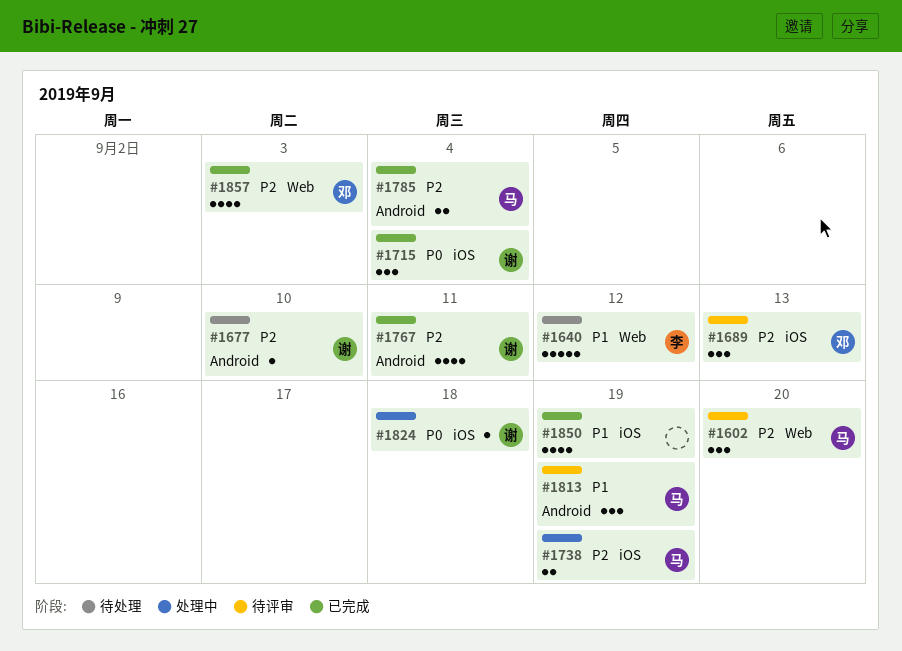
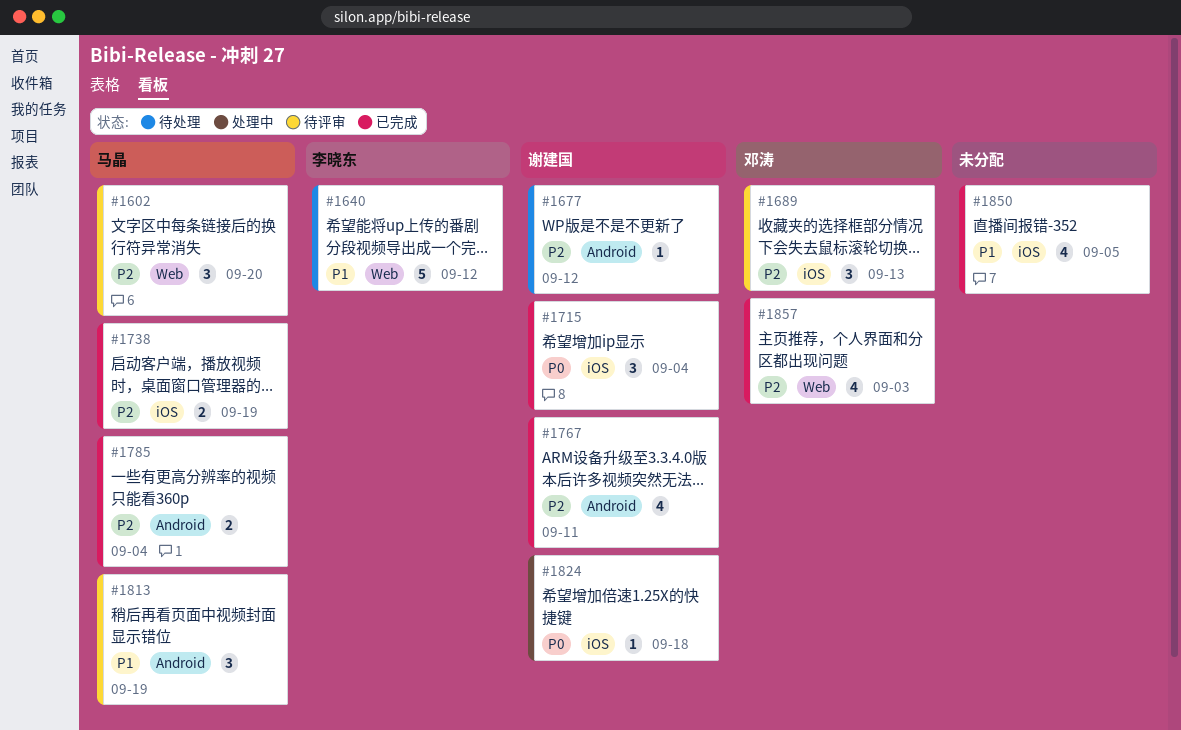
#1677, due: Sep 10 -> Sep 12
#1738, status: 处理中 -> 已完成
#1850, due: Sep 19 -> Sep 5

